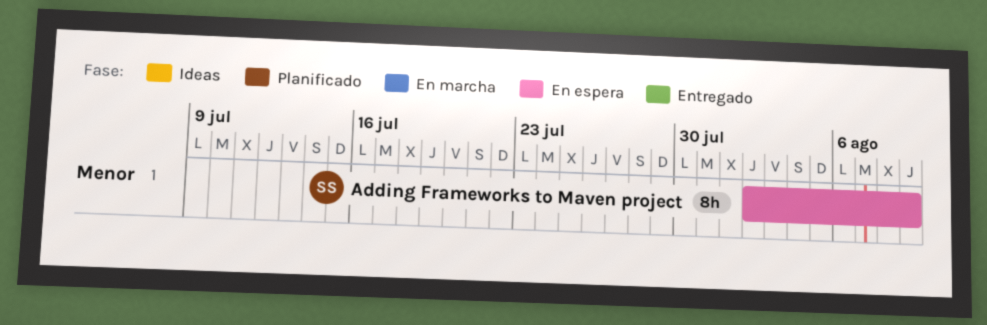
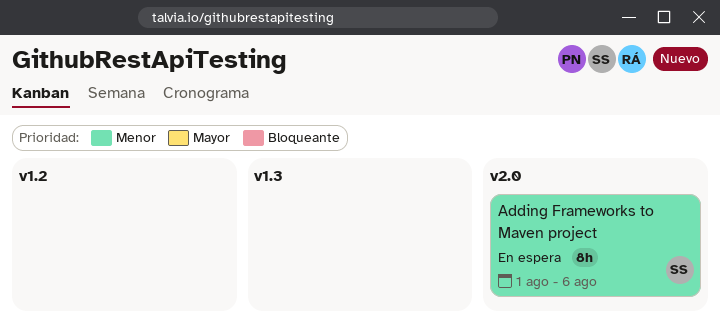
Adding Frameworks to Maven project, start: Aug 2 -> Aug 1
Adding Frameworks to Maven project, due: Aug 9 -> Aug 6

